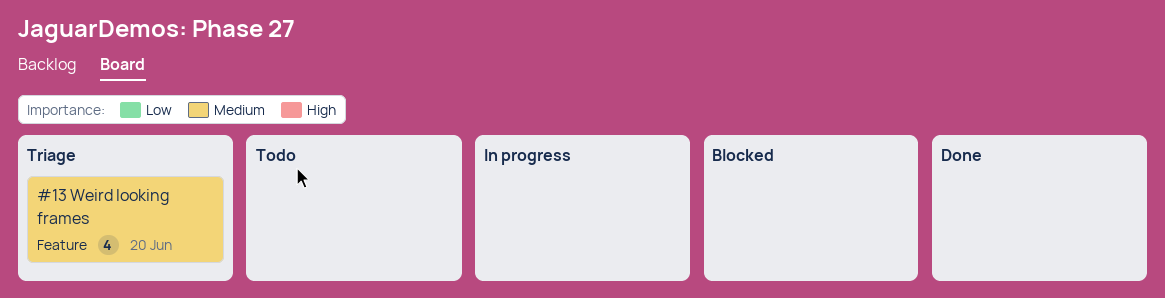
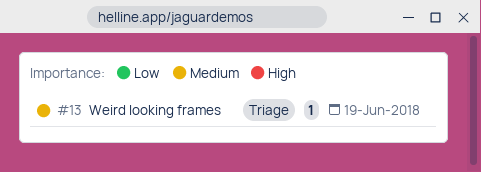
#13, estimate: 4 -> 1
#13, due: Jun 20 -> Jun 19

